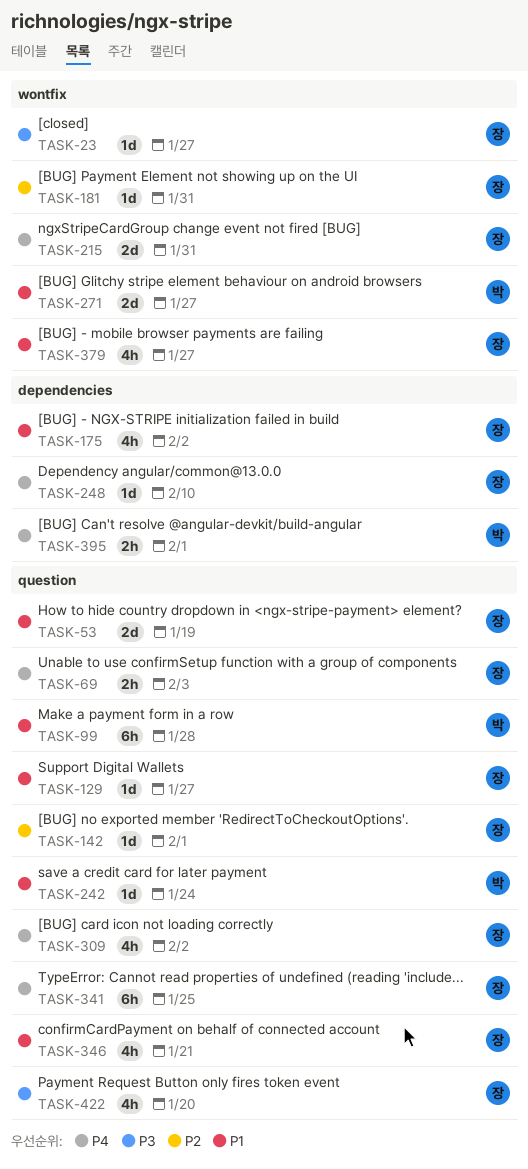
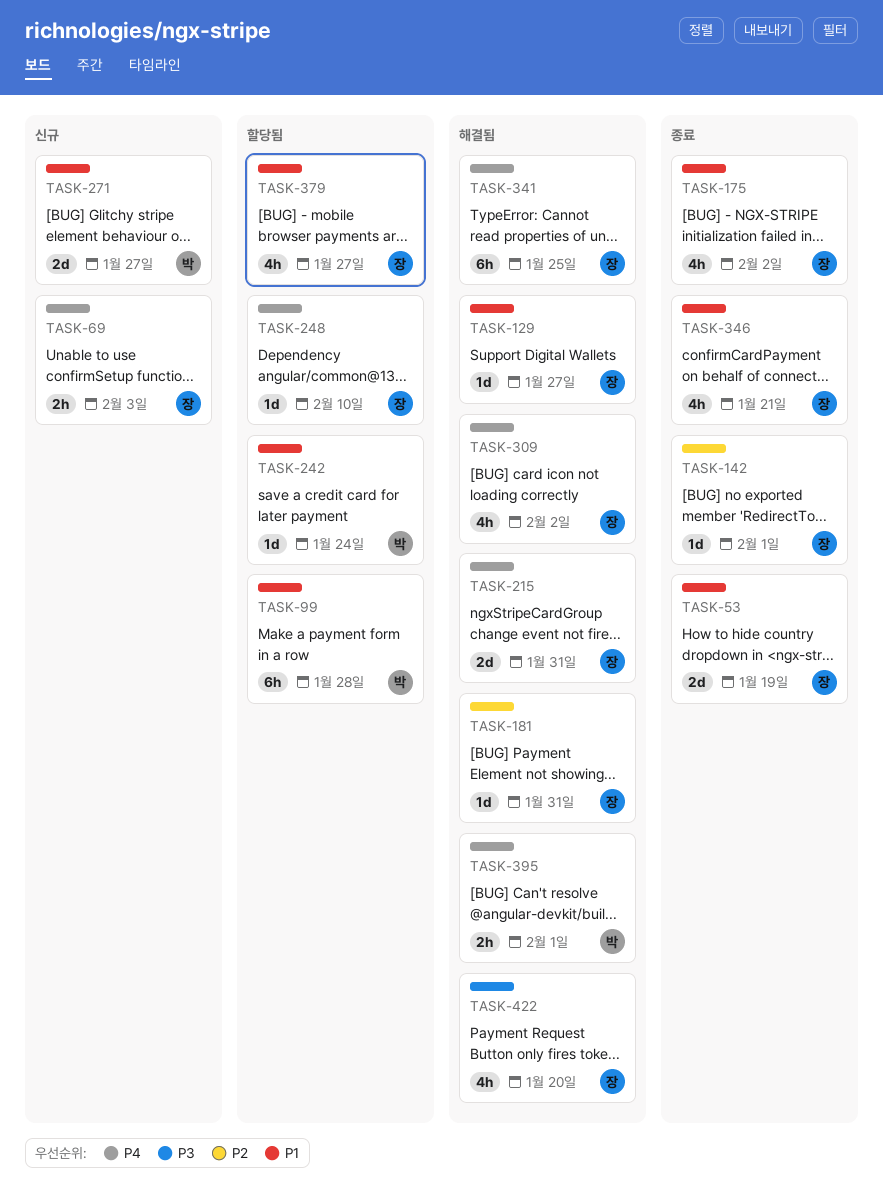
TASK-23: present -> none

